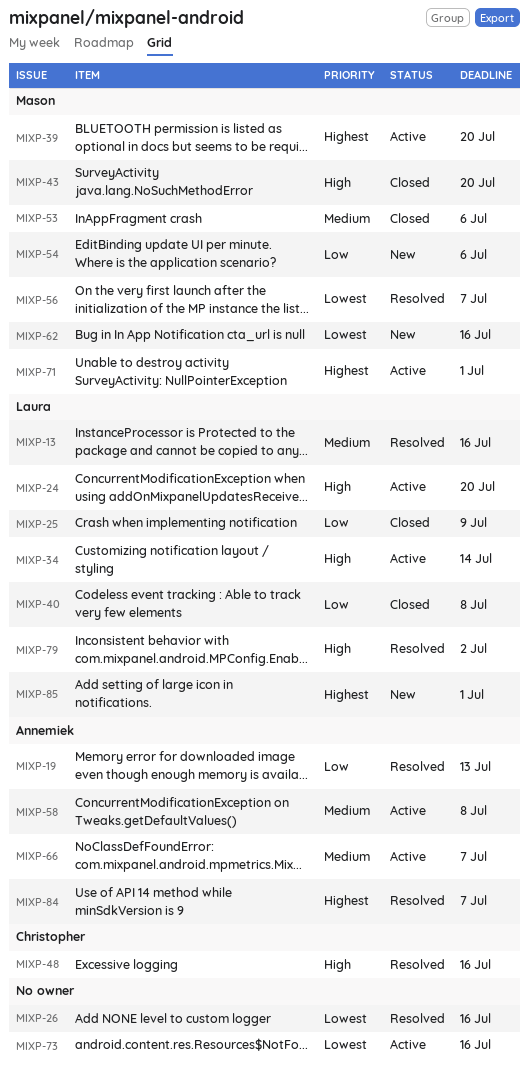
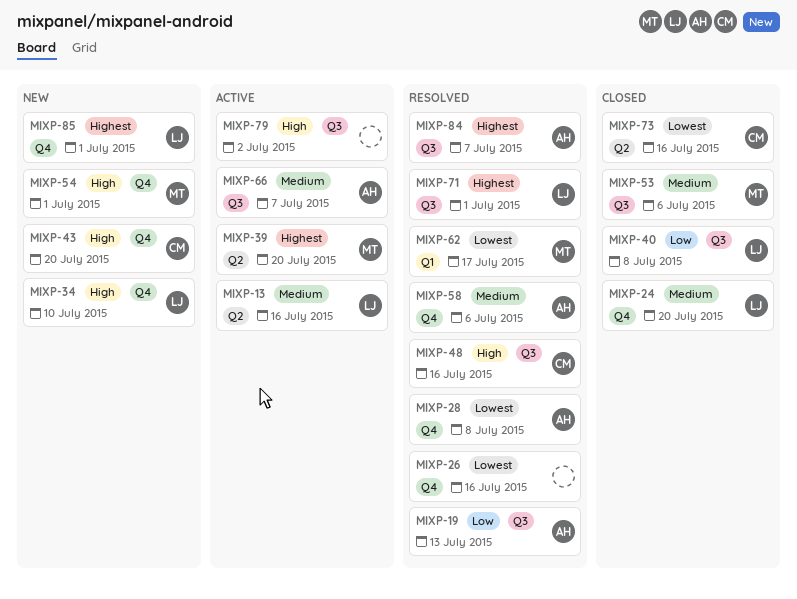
MIXP-13, status: Resolved -> Active
MIXP-24, status: Active -> Closed
MIXP-24, priority: High -> Medium
MIXP-25: present -> none
MIXP-28: none -> present
MIXP-34, status: Active -> New
MIXP-34, due: Jul 14 -> Jul 10
MIXP-43, status: Closed -> New
MIXP-43, owner: Mason -> Christopher
MIXP-54, priority: Low -> High
MIXP-54, due: Jul 6 -> Jul 1
MIXP-56: present -> none
MIXP-58, status: Active -> Resolved
MIXP-58, due: Jul 8 -> Jul 6
MIXP-62, status: New -> Resolved
MIXP-62, due: Jul 16 -> Jul 17
MIXP-71, status: Active -> Resolved
MIXP-71, owner: Mason -> Laura
MIXP-73, status: Active -> Closed
MIXP-73, owner: none -> Christopher
MIXP-79, status: Resolved -> Active
MIXP-79, owner: Laura -> none

